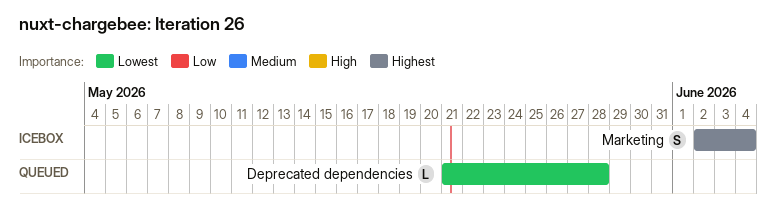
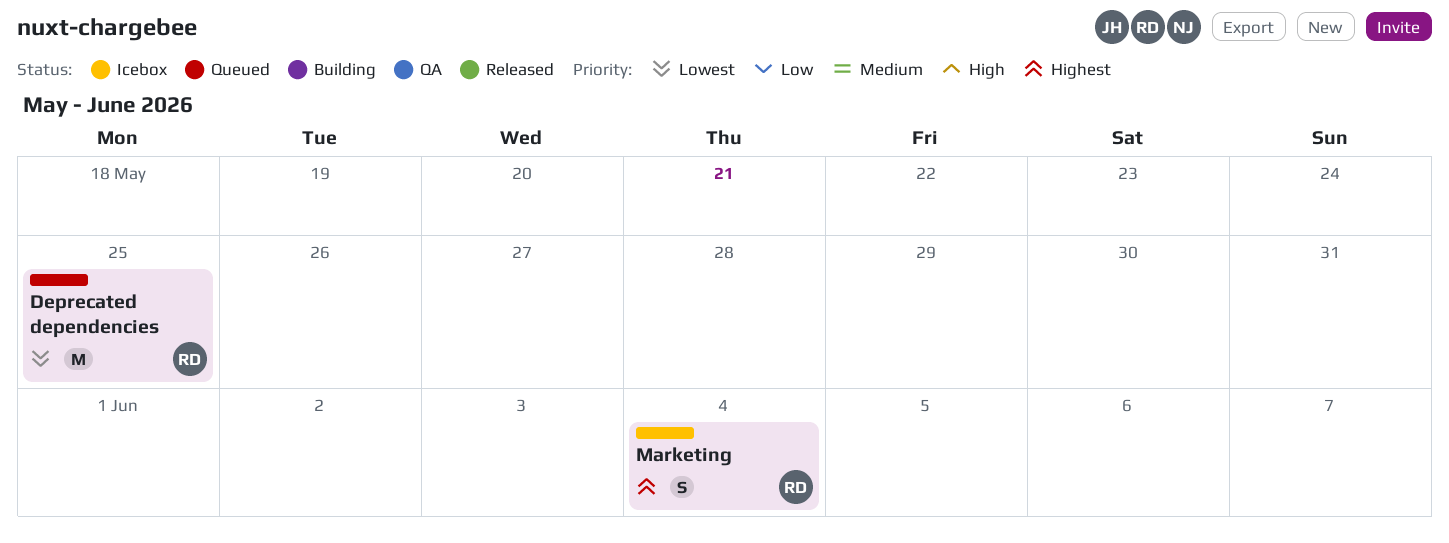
Deprecated dependencies, estimate: L -> M
Deprecated dependencies, due: May 28 -> May 25

